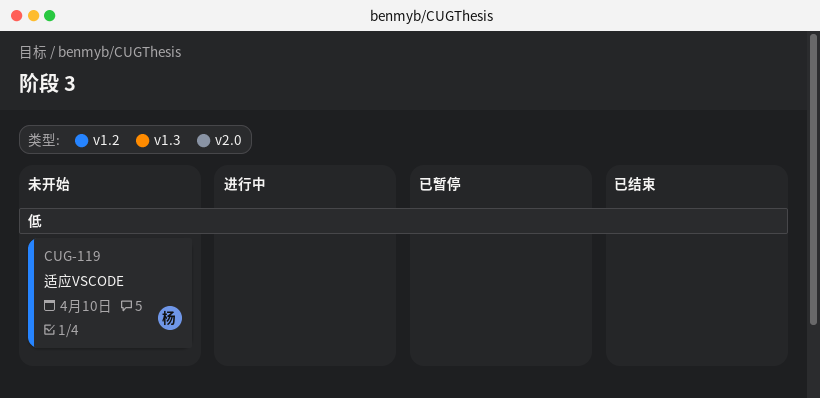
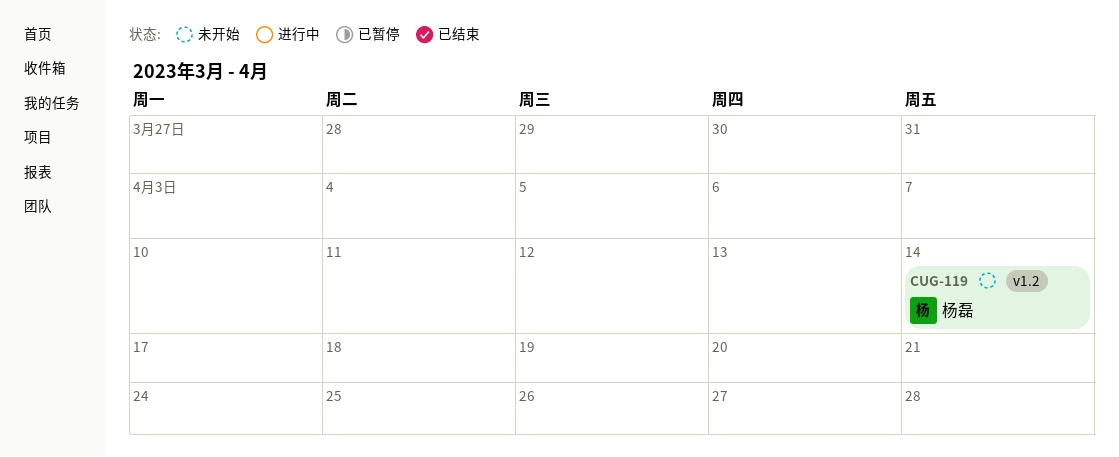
CUG-119, due: Apr 10 -> Apr 14

